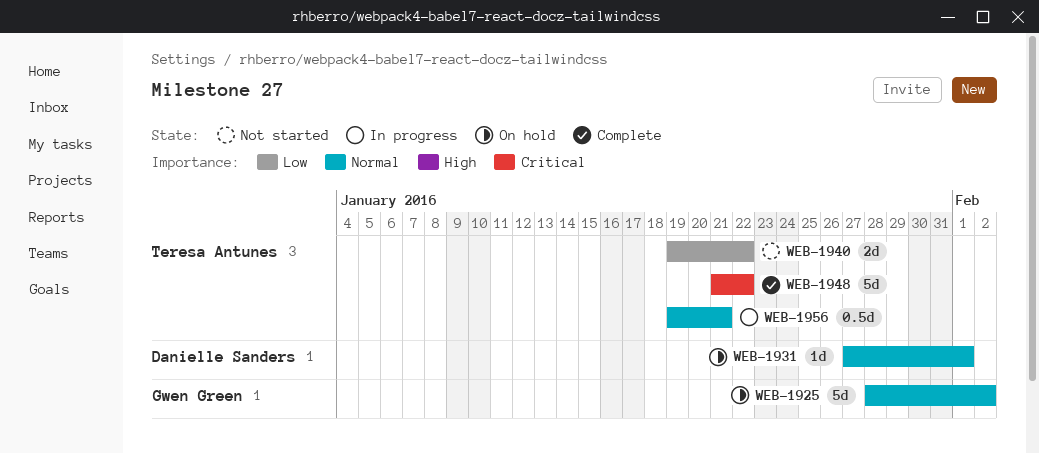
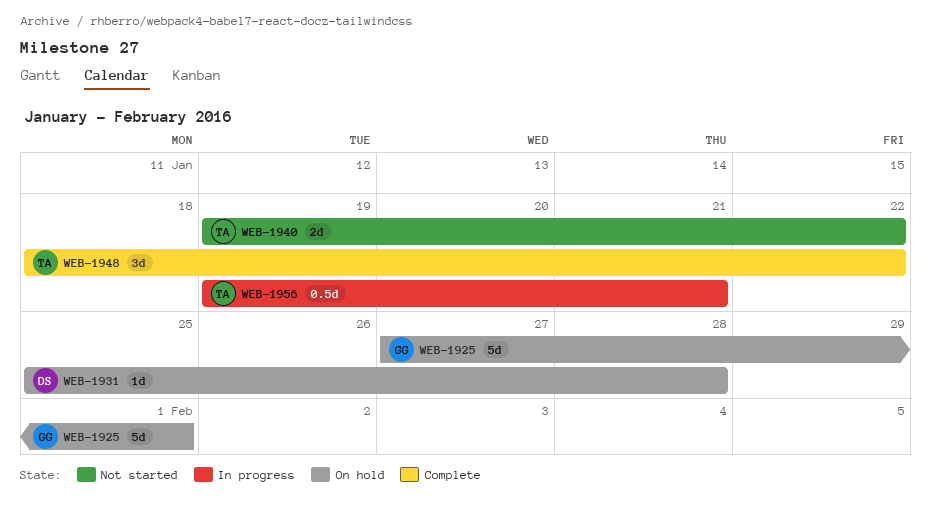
WEB-1925, start: Jan 28 -> Jan 27
WEB-1925, due: Feb 2 -> Feb 1
WEB-1931, start: Jan 27 -> Jan 25
WEB-1931, due: Feb 1 -> Jan 28
WEB-1948, estimate: 5d -> 3d
WEB-1948, start: Jan 21 -> Jan 18

